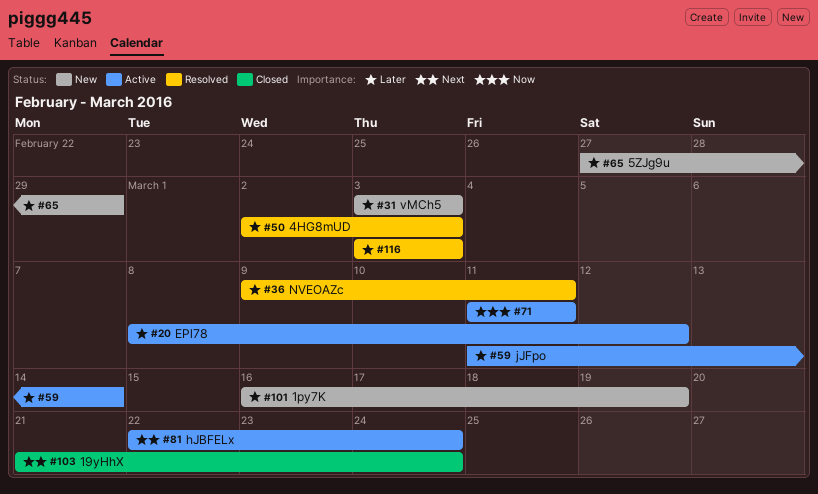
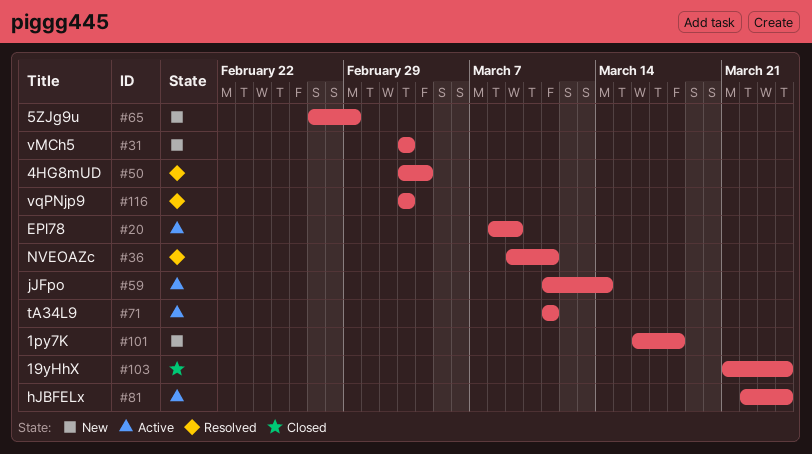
#20, due: Mar 12 -> Mar 9
#50, start: Mar 2 -> Mar 3
#50, due: Mar 3 -> Mar 4
#101, due: Mar 19 -> Mar 18

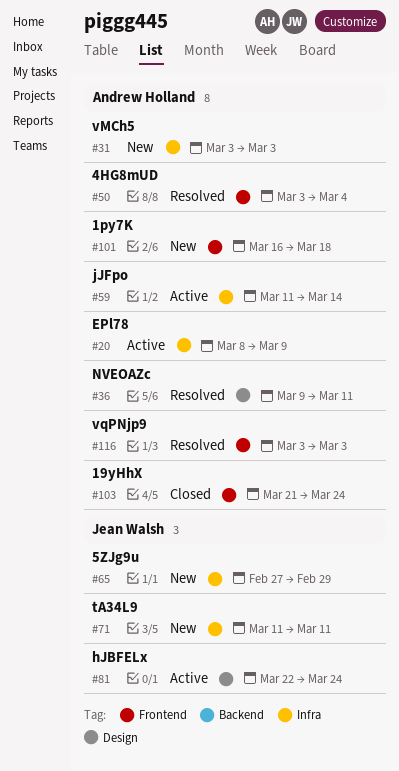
#71, status: Active -> New

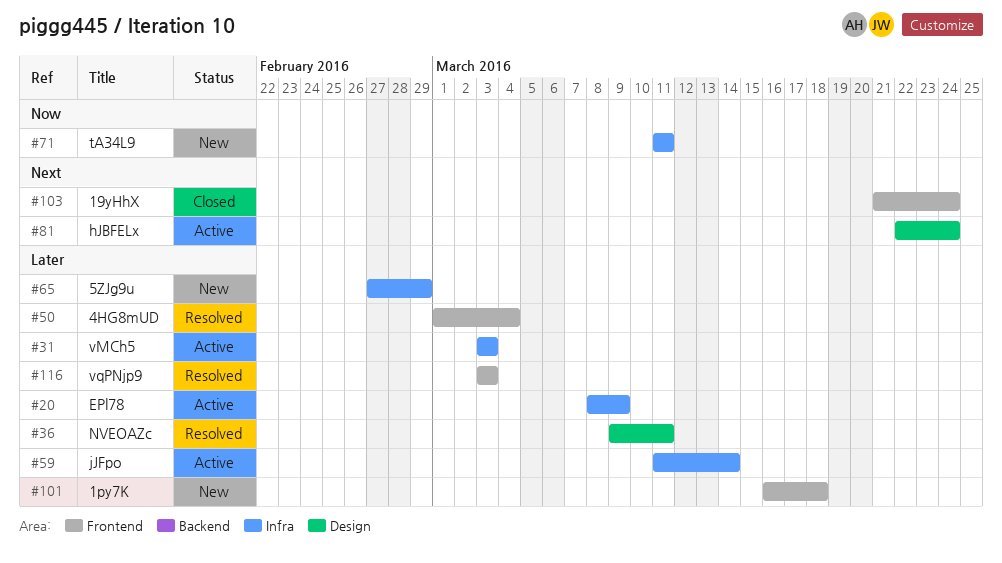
#31, status: New -> Active
#50, start: Mar 3 -> Mar 1

